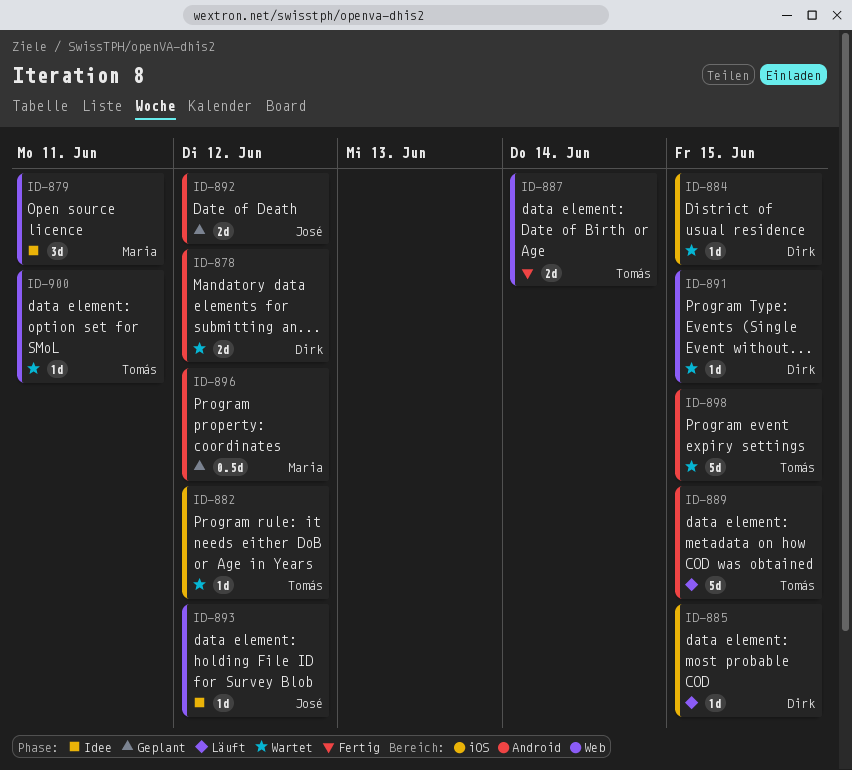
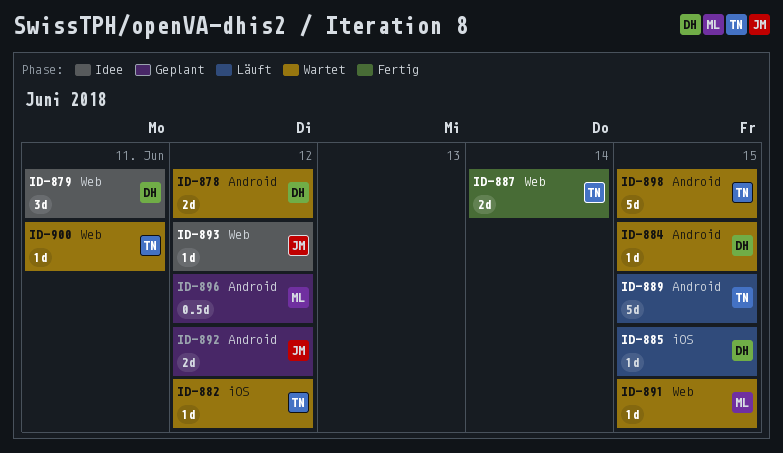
ID-879, owner: Maria -> Dirk
ID-884, label: iOS -> Android
ID-891, owner: Dirk -> Maria

